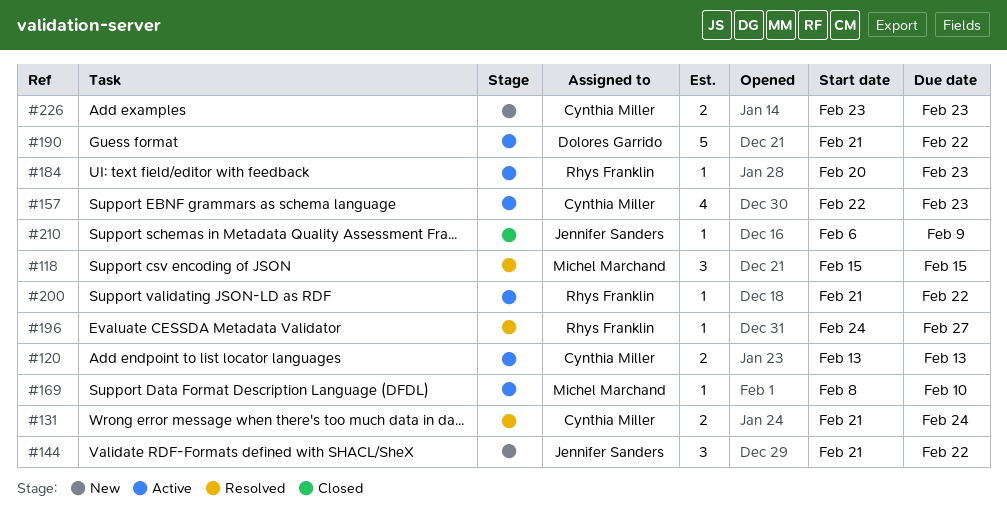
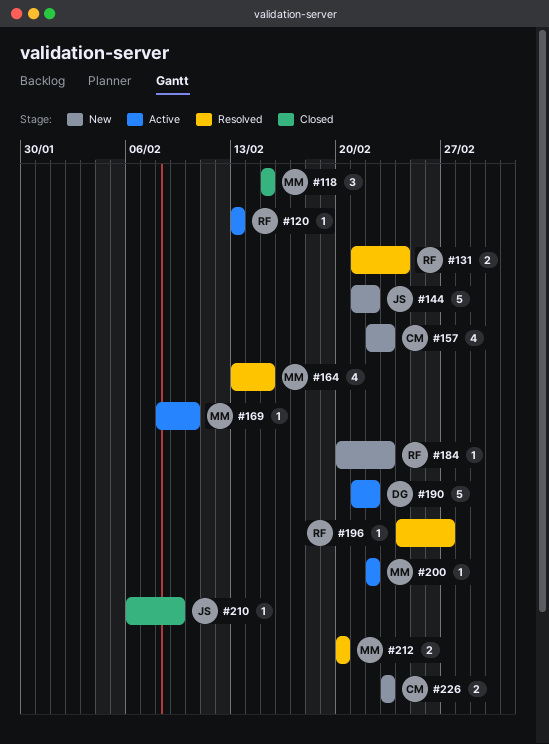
#118, status: Resolved -> Closed
#120, owner: Cynthia Miller -> Rhys Franklin
#120, estimate: 2 -> 1
#131, owner: Cynthia Miller -> Rhys Franklin
#144, estimate: 3 -> 5
#157, status: Active -> New
#164: none -> present
#184, status: Active -> New
#200, owner: Rhys Franklin -> Michel Marchand
#200, start: Feb 21 -> Feb 22
#212: none -> present

